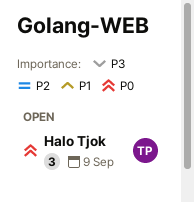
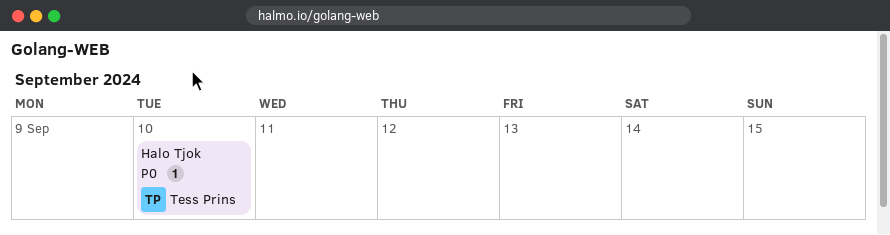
Halo Tjok, estimate: 3 -> 1
Halo Tjok, due: Sep 9 -> Sep 10

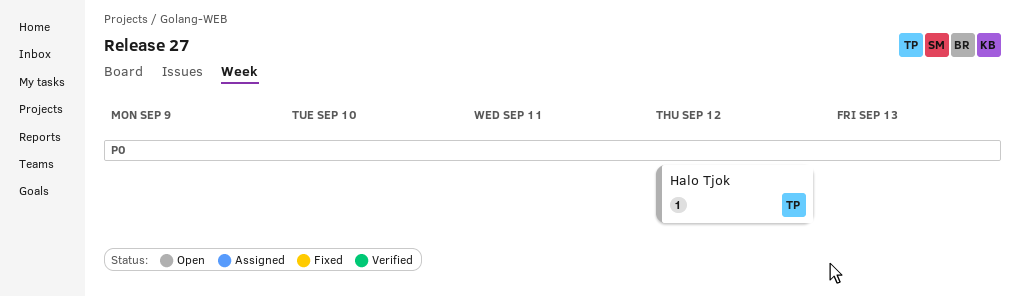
Halo Tjok, due: Sep 10 -> Sep 12

